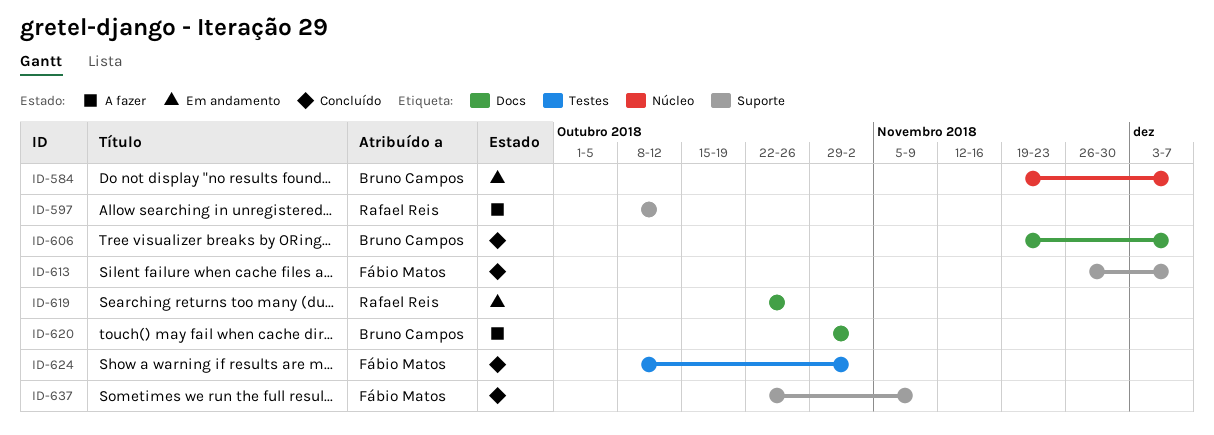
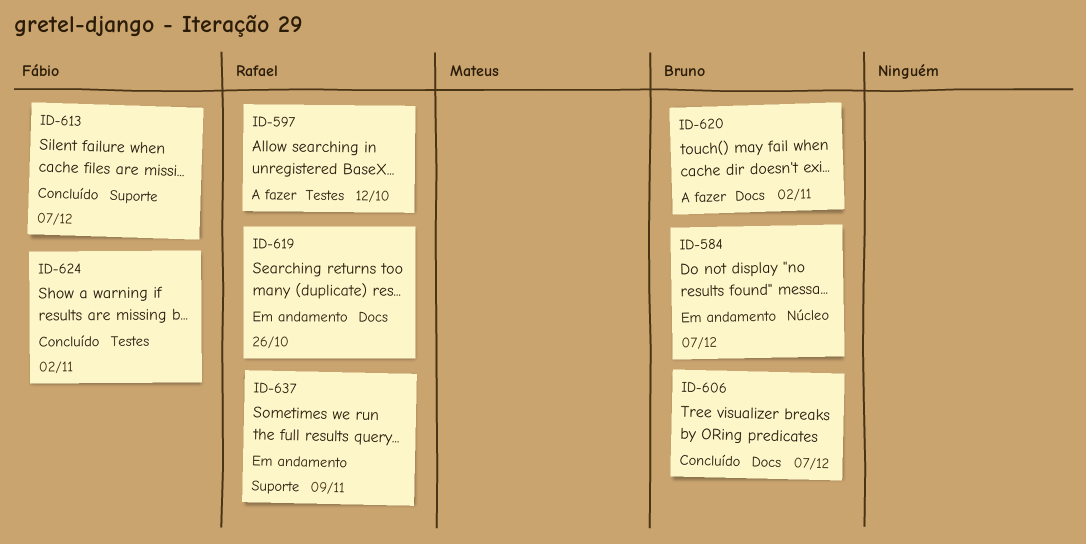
ID-597, label: Suporte -> Testes
ID-637, status: Concluído -> Em andamento
ID-637, owner: Fábio Matos -> Rafael Reis

